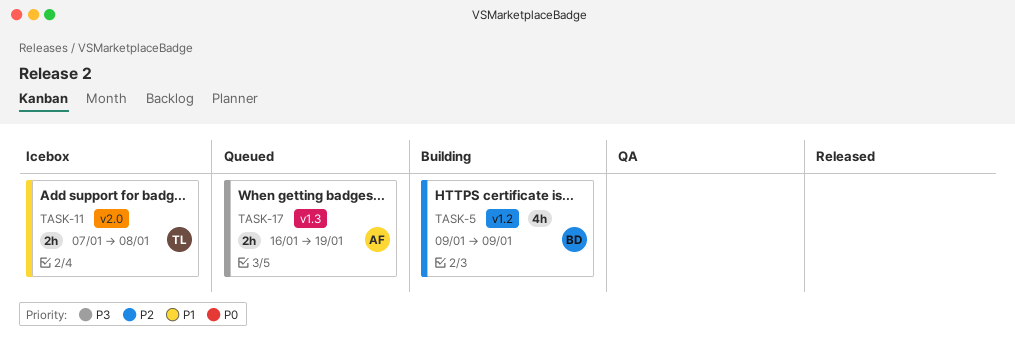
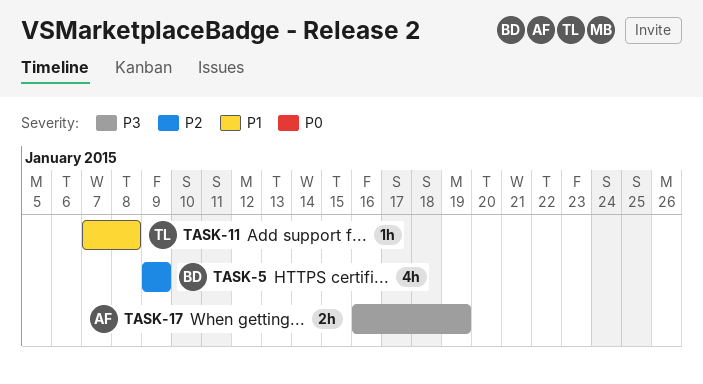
TASK-11, estimate: 2h -> 1h

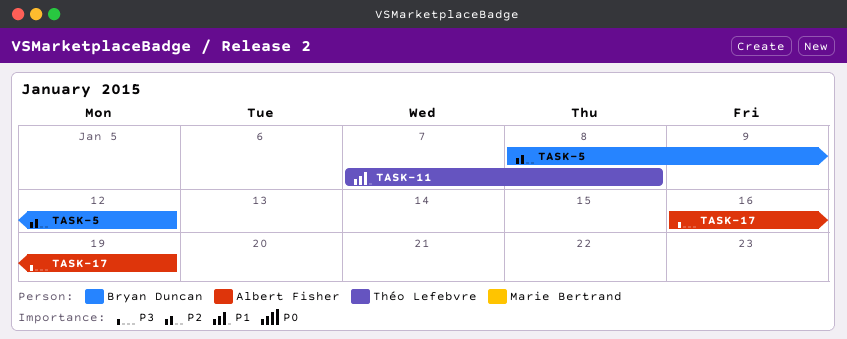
TASK-5, start: Jan 9 -> Jan 8
TASK-5, due: Jan 9 -> Jan 12

